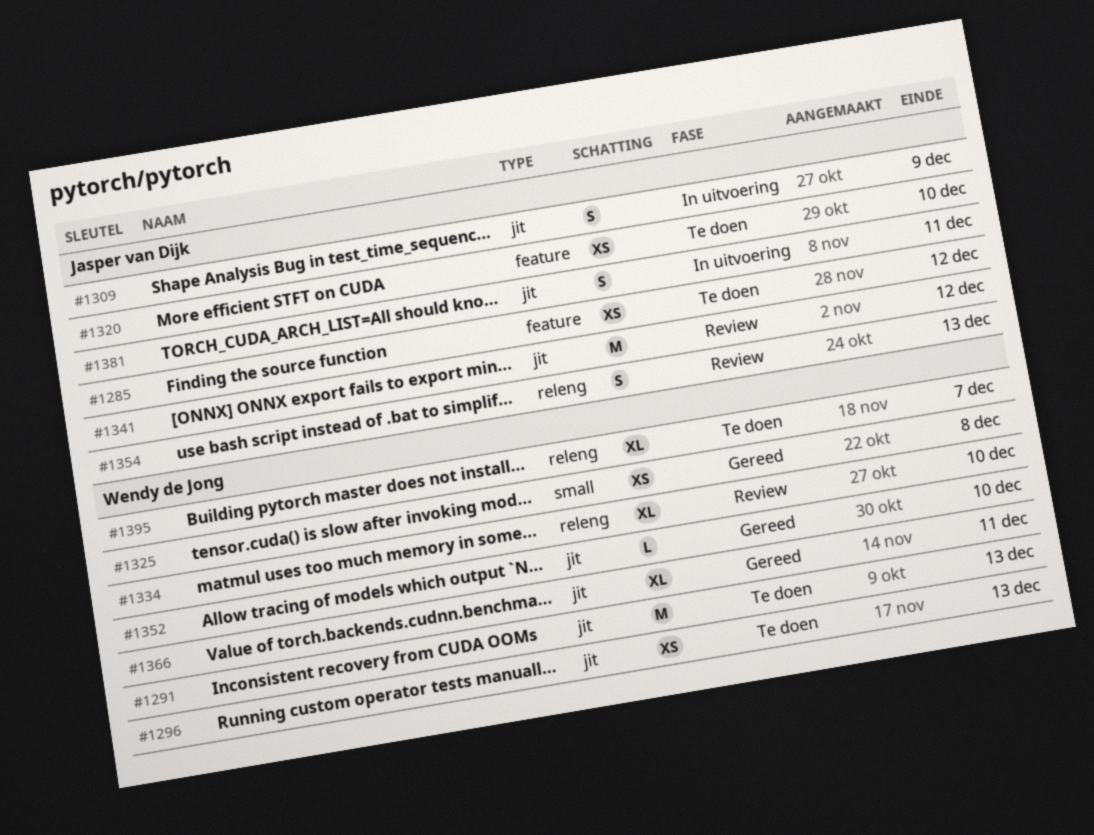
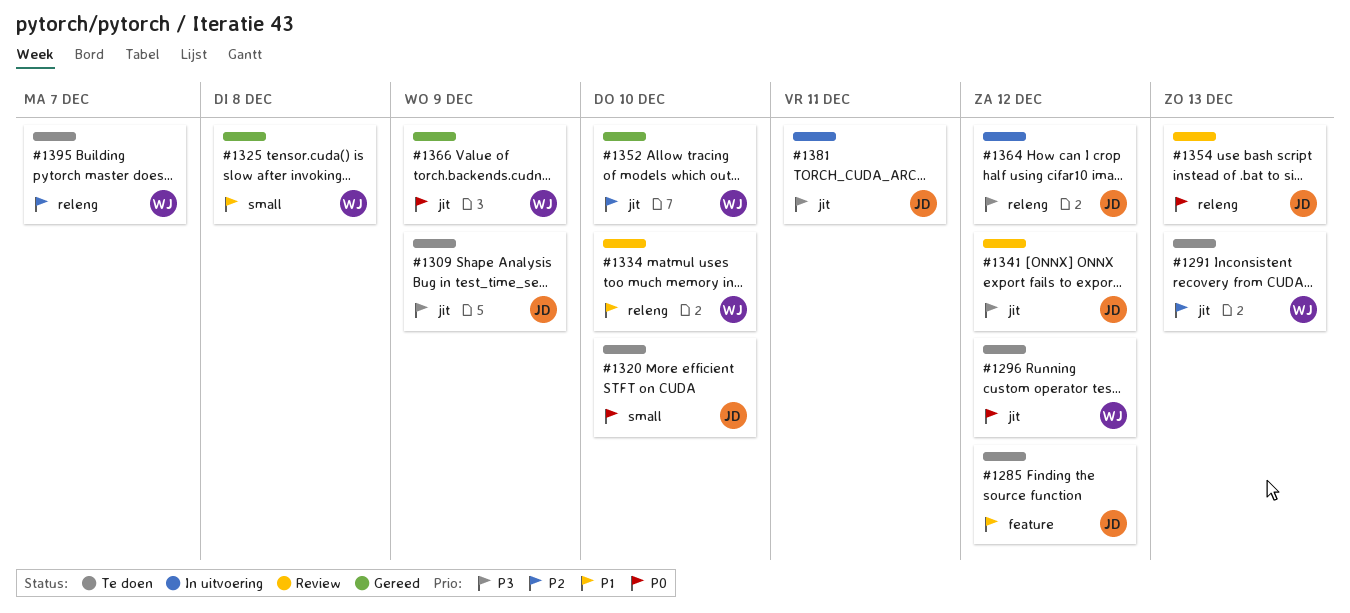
#1296, due: Dec 13 -> Dec 12
#1309, status: In uitvoering -> Te doen
#1320, label: feature -> small
#1364: none -> present
#1366, due: Dec 11 -> Dec 9

